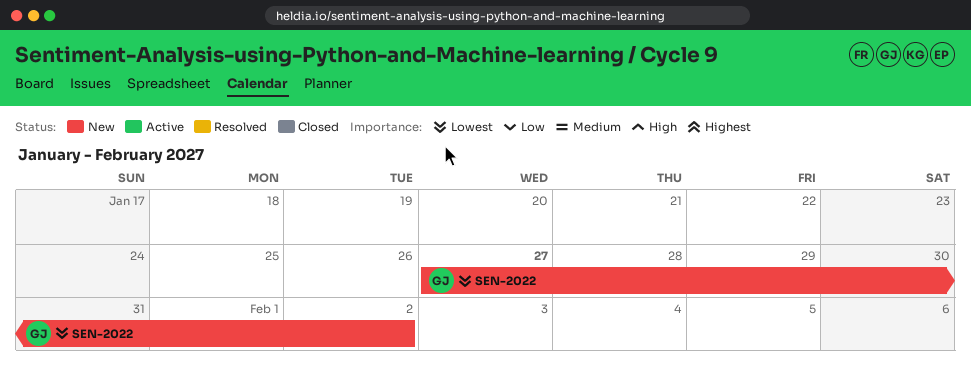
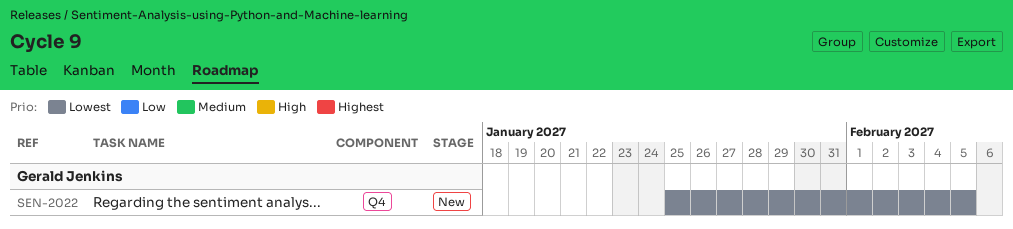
SEN-2022, start: Jan 27 -> Jan 25
SEN-2022, due: Feb 2 -> Feb 5

